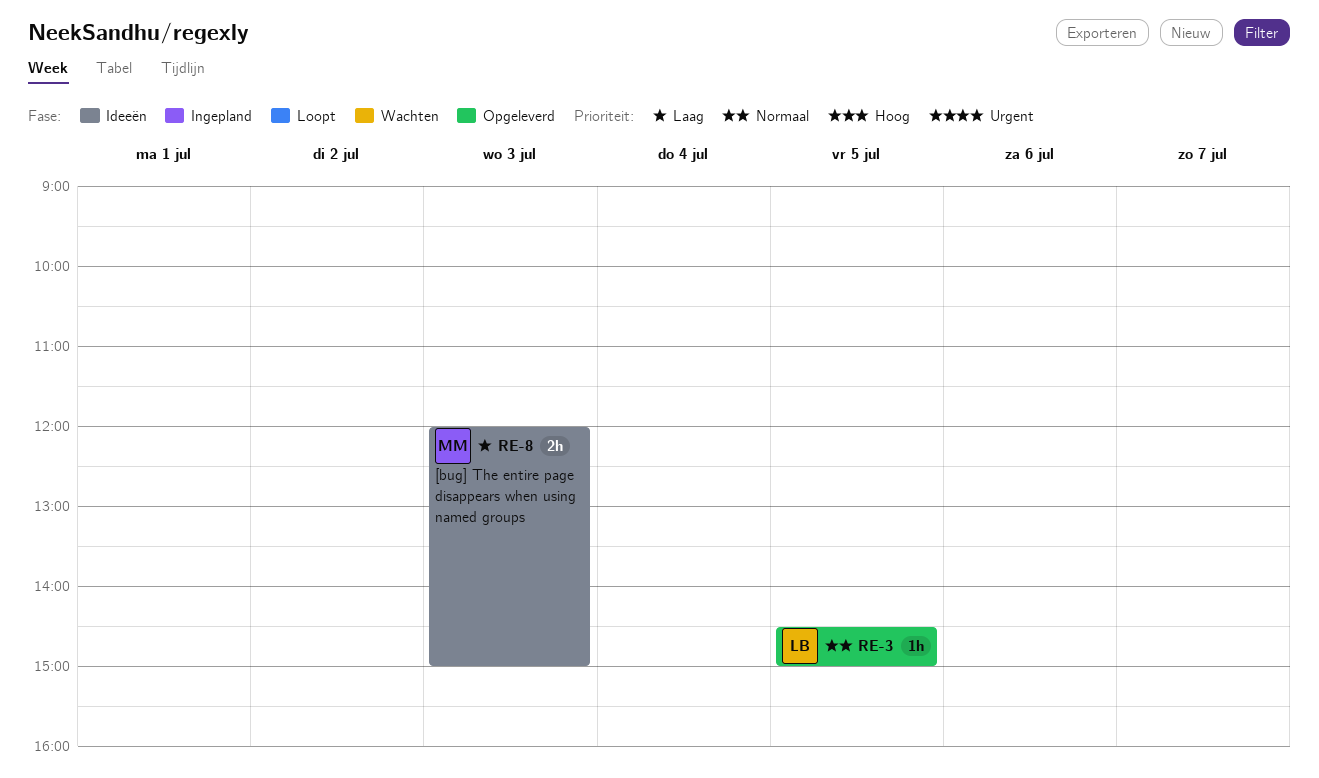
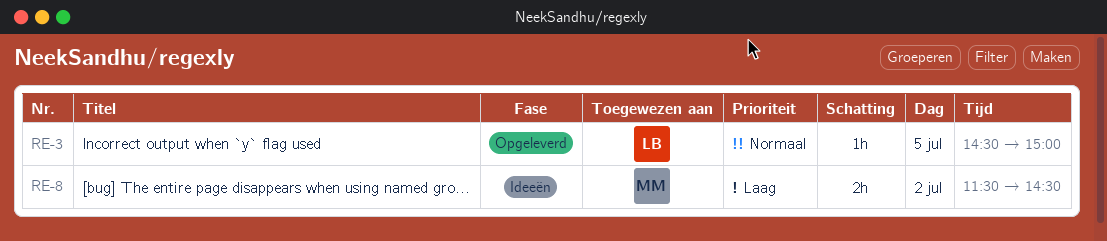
RE-8, day: Jul 3 -> Jul 2
RE-8, begins: 12:00 -> 11:30
RE-8, ends: 15:00 -> 14:30

